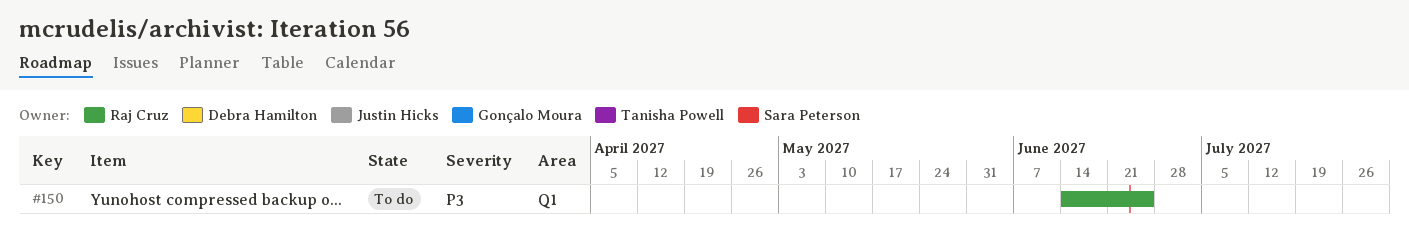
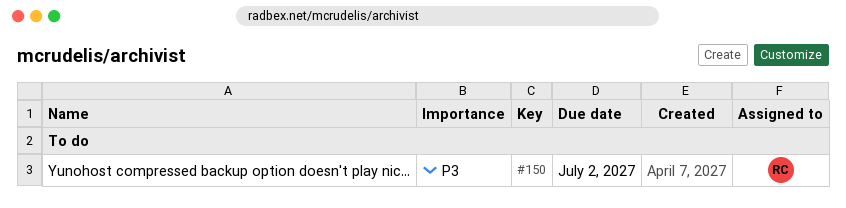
#150, due: Jun 25 -> Jul 2

